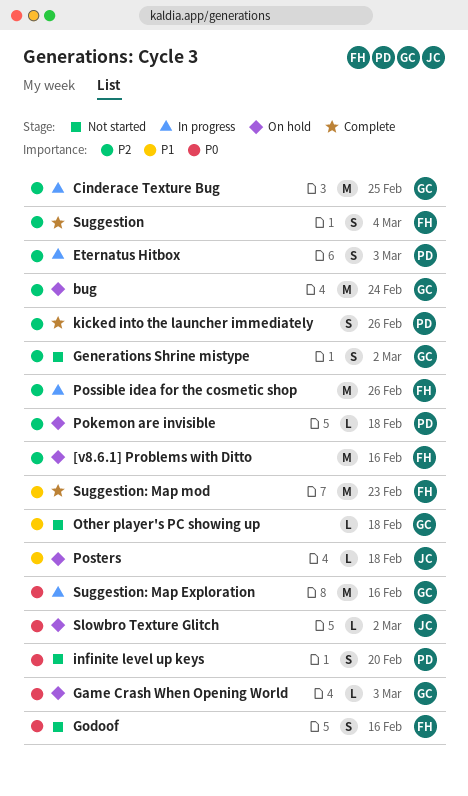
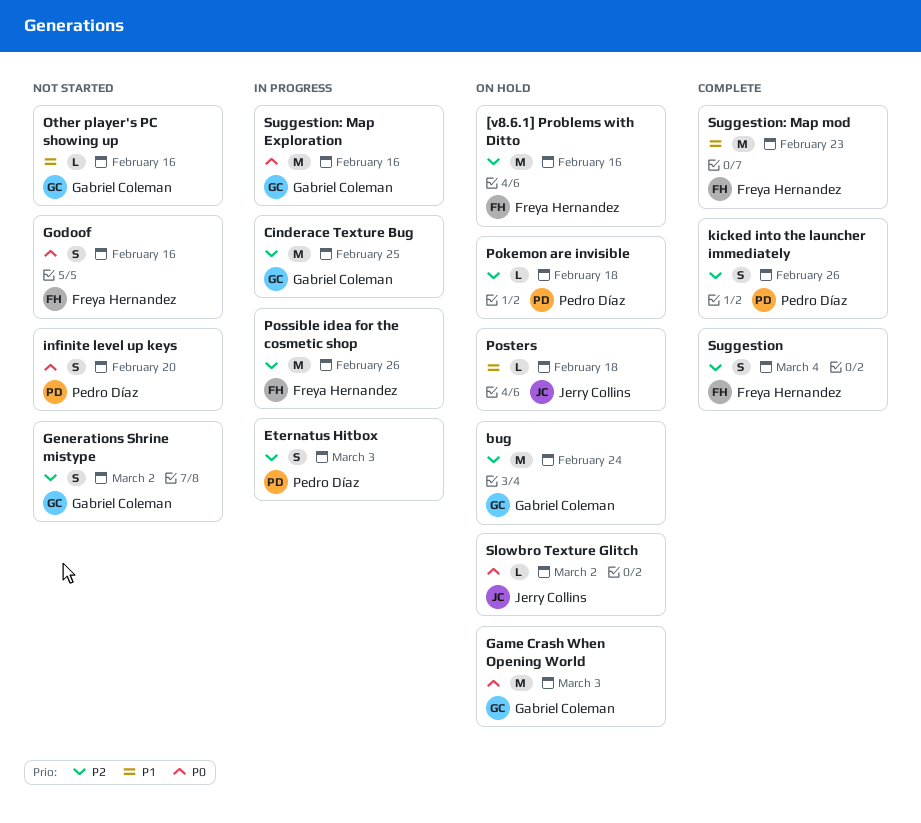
Game Crash When Opening World, estimate: L -> M
Other player's PC showing up, due: Feb 18 -> Feb 16

